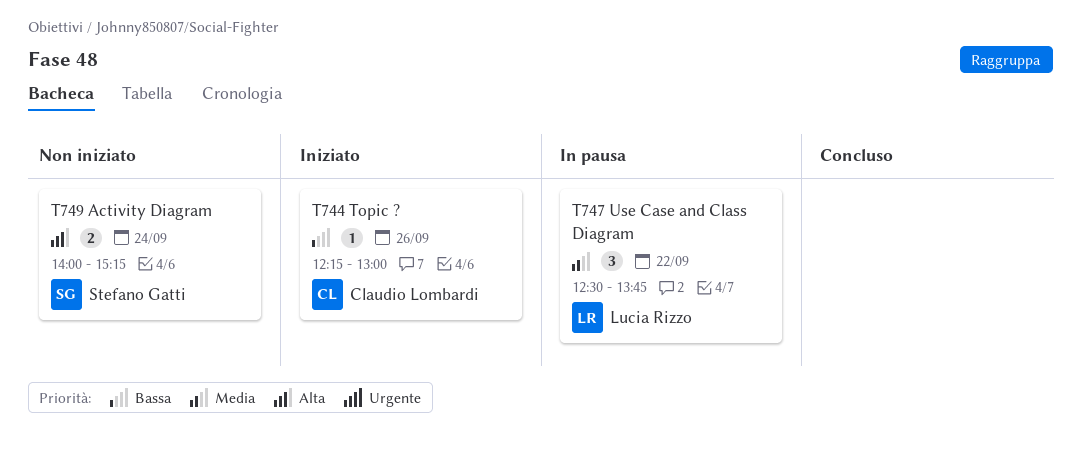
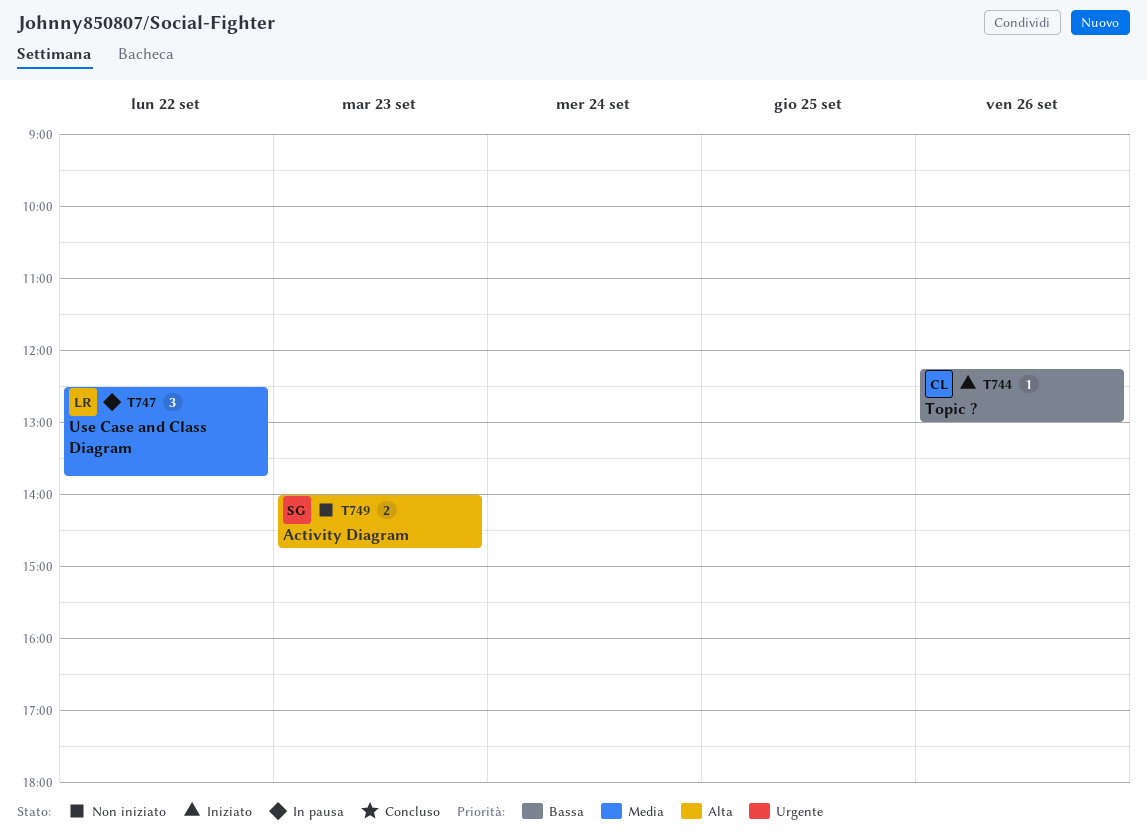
T749, day: Sep 24 -> Sep 23
T749, ends: 15:15 -> 14:45

